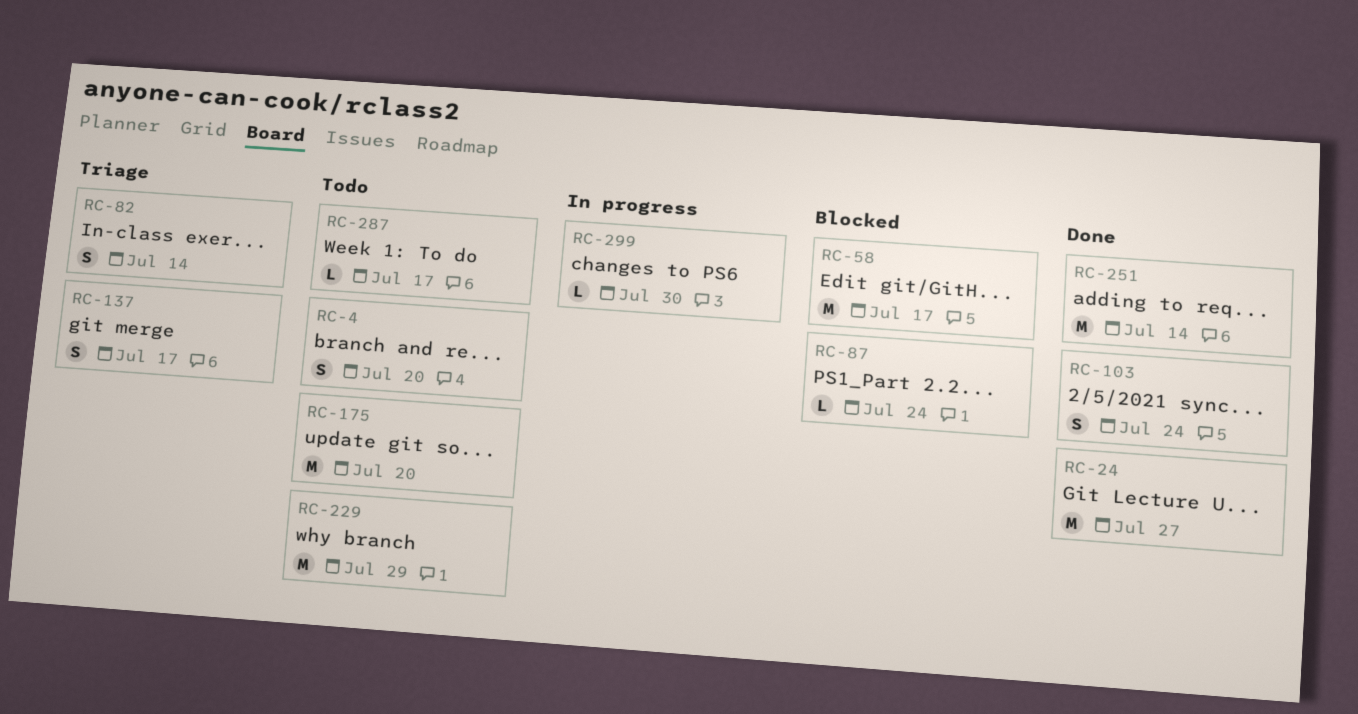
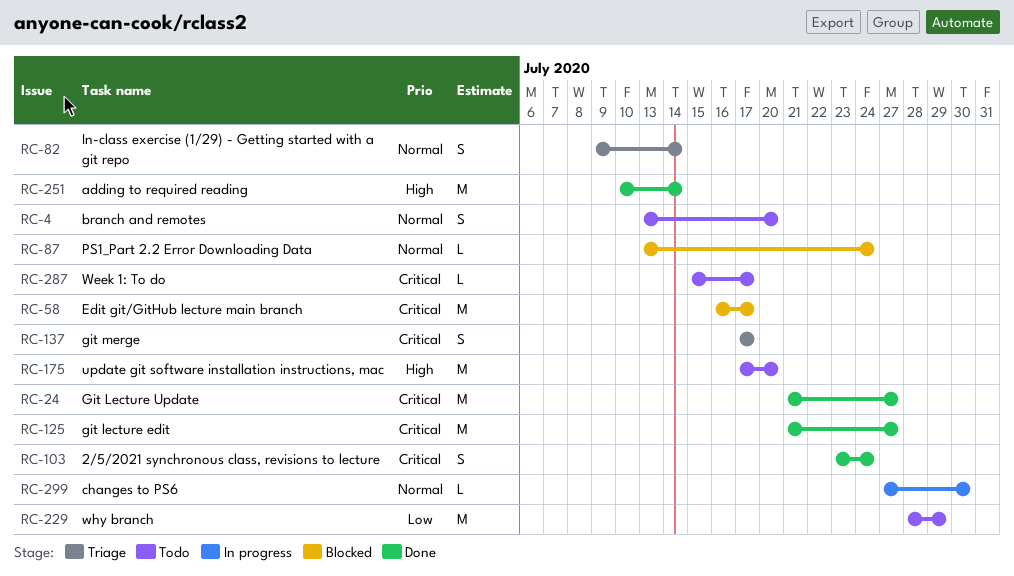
RC-125: none -> present

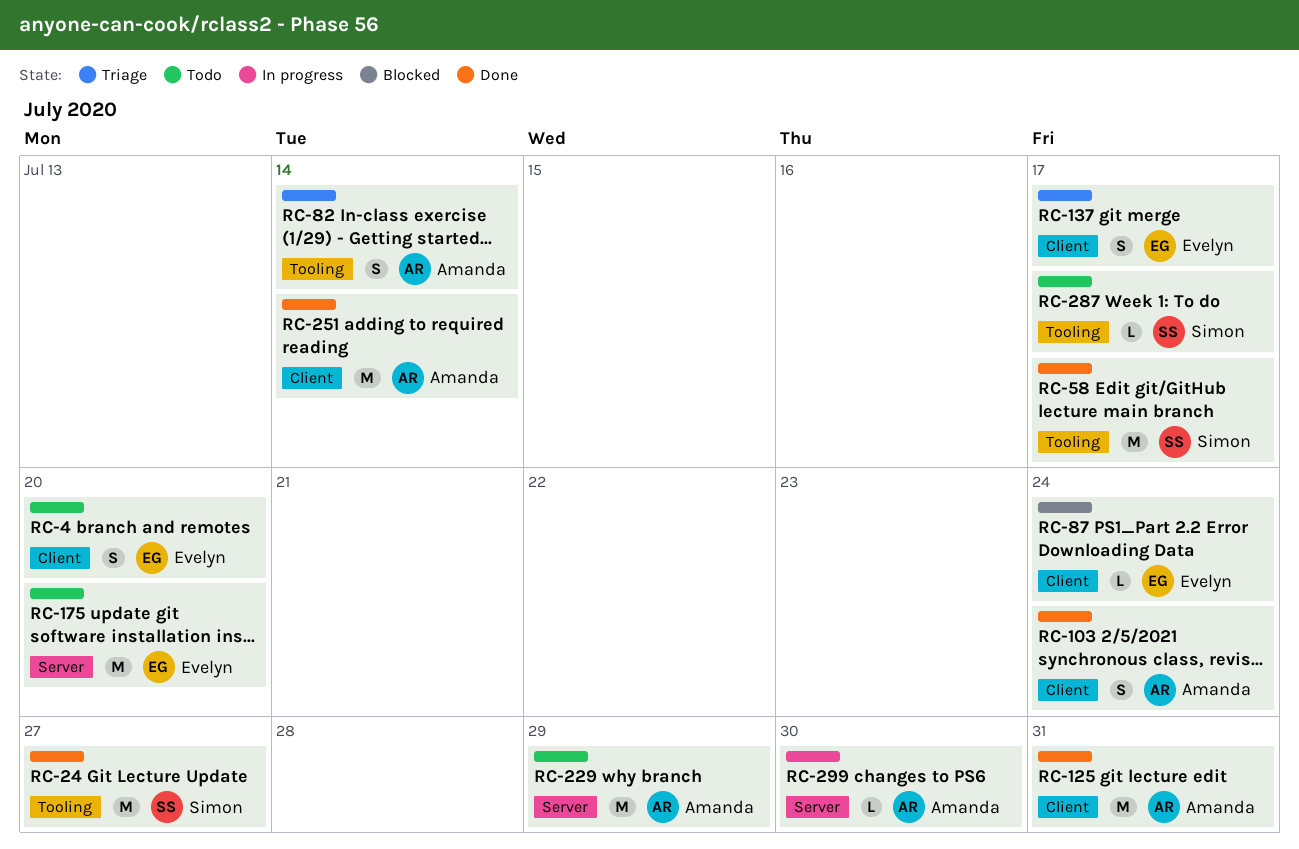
RC-58, status: Blocked -> Done
RC-125, due: Jul 27 -> Jul 31

